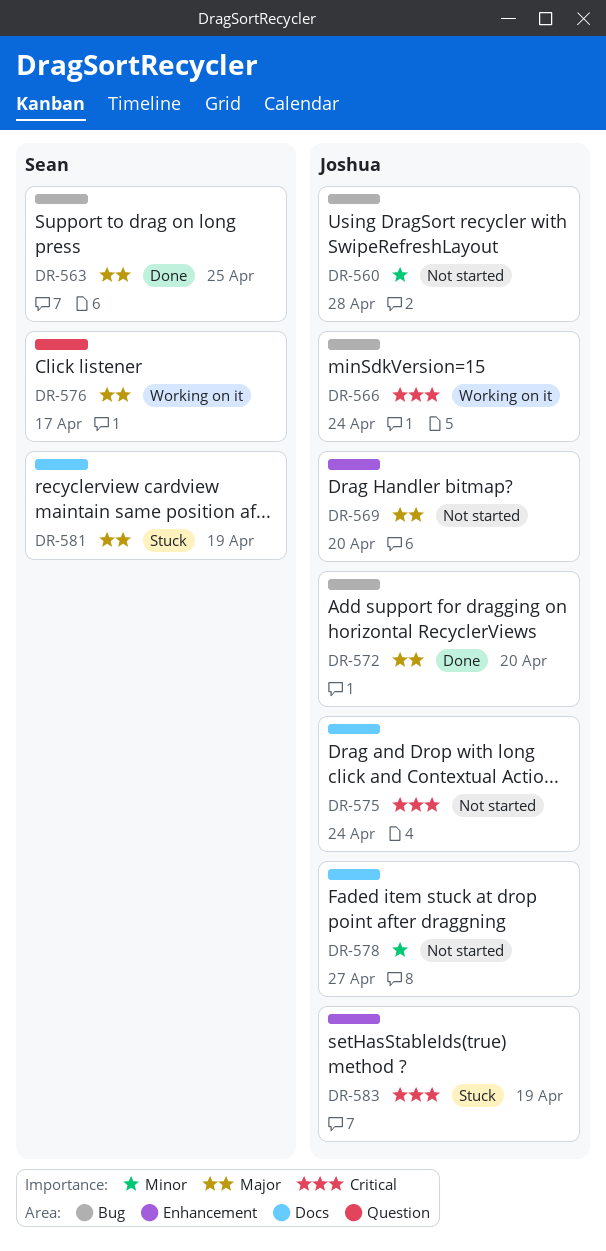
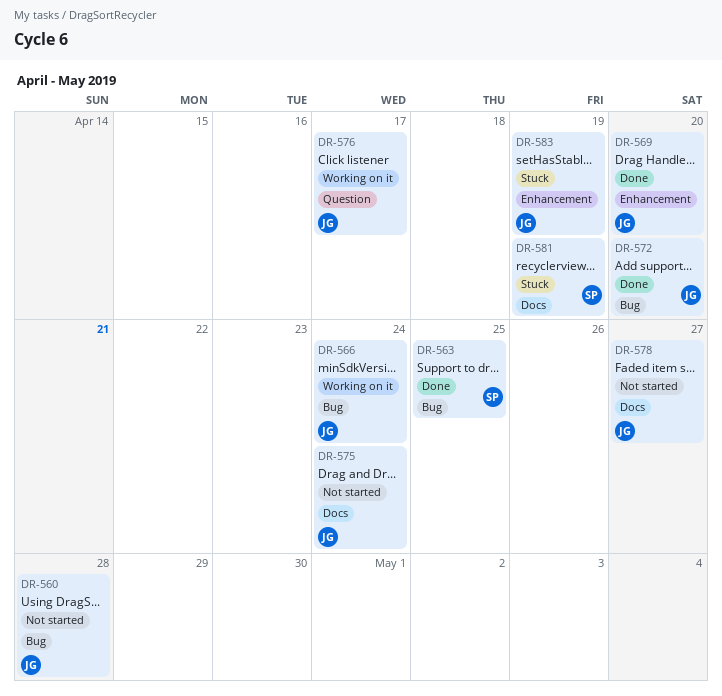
DR-569, status: Not started -> Done
DR-576, owner: Sean -> Joshua

